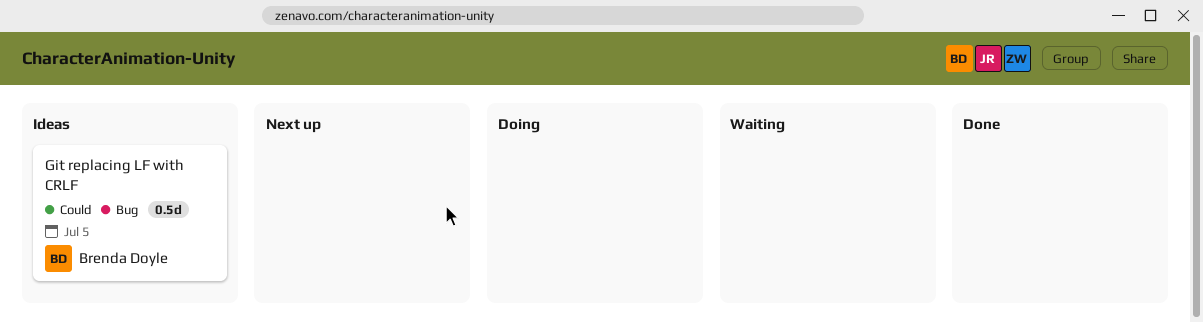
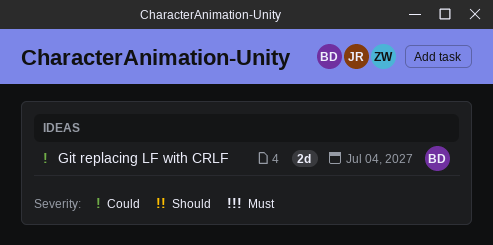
Git replacing LF with CRLF, estimate: 0.5d -> 2d
Git replacing LF with CRLF, due: Jul 5 -> Jul 4

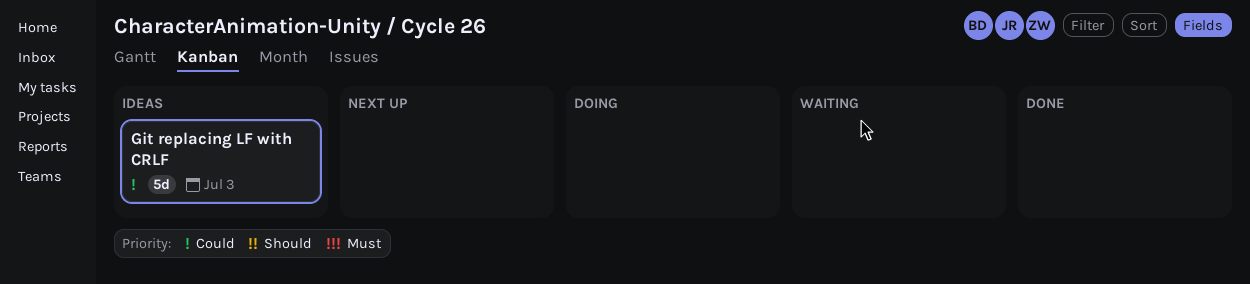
Git replacing LF with CRLF, estimate: 2d -> 5d
Git replacing LF with CRLF, due: Jul 4 -> Jul 3

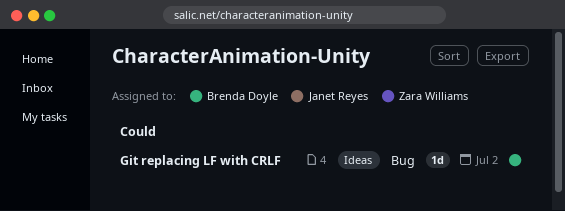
Git replacing LF with CRLF, estimate: 5d -> 1d
Git replacing LF with CRLF, due: Jul 3 -> Jul 2

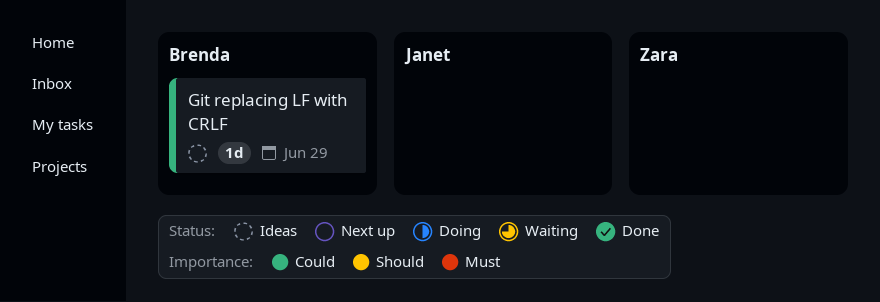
Git replacing LF with CRLF, due: Jul 2 -> Jun 29

